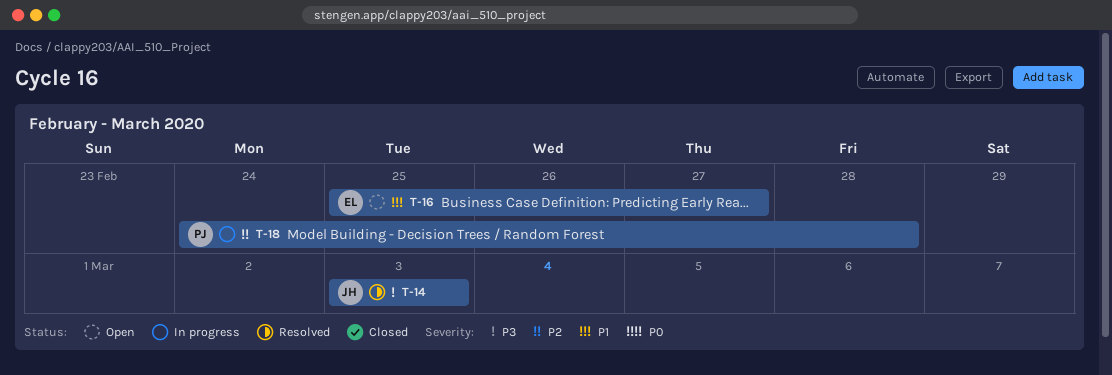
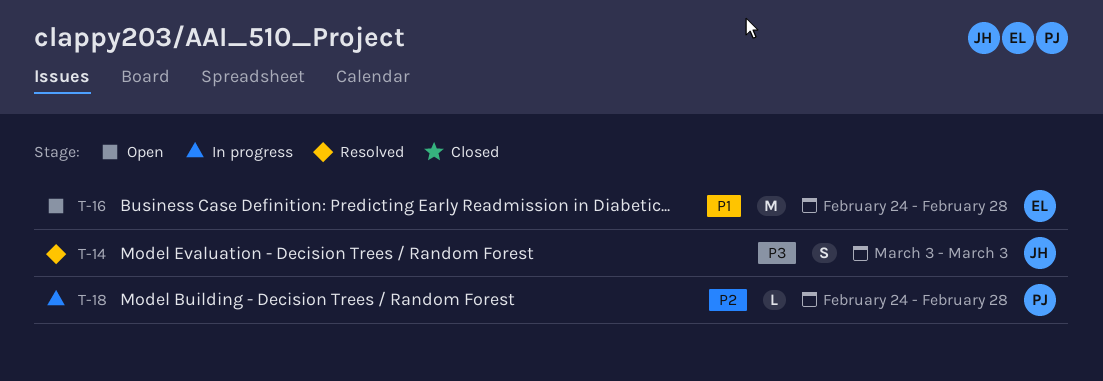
T-16, start: Feb 25 -> Feb 24
T-16, due: Feb 27 -> Feb 28

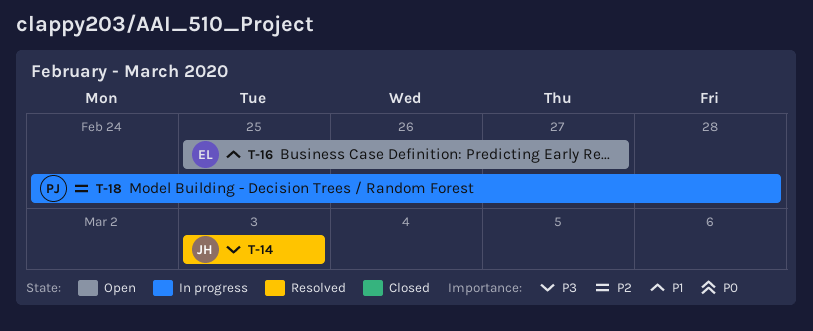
T-16, start: Feb 24 -> Feb 25
T-16, due: Feb 28 -> Feb 27

